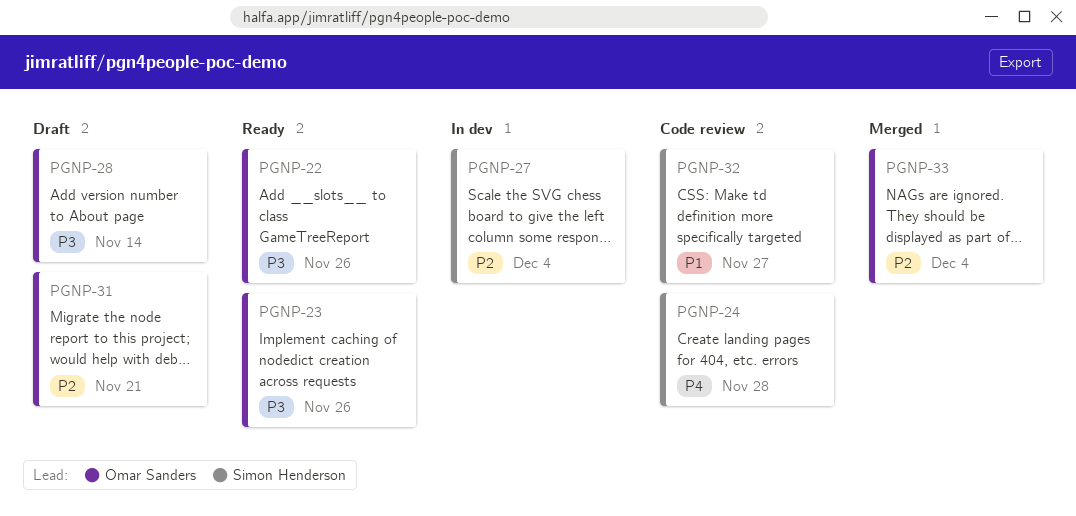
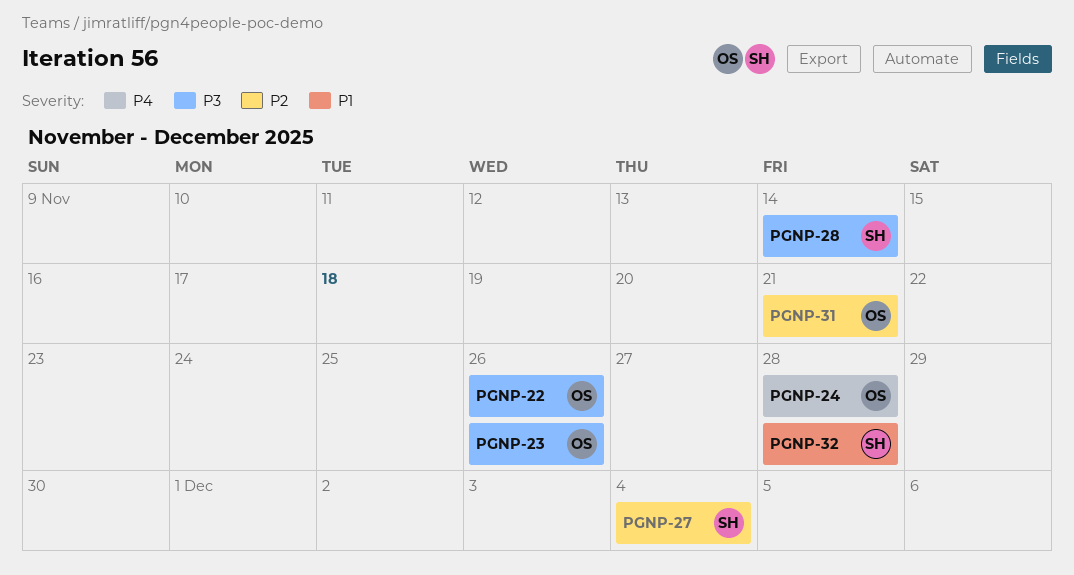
PGNP-24, owner: Simon Henderson -> Omar Sanders
PGNP-28, owner: Omar Sanders -> Simon Henderson
PGNP-32, due: Nov 27 -> Nov 28
PGNP-33: present -> none

